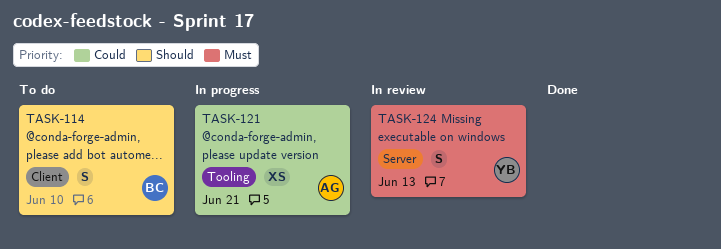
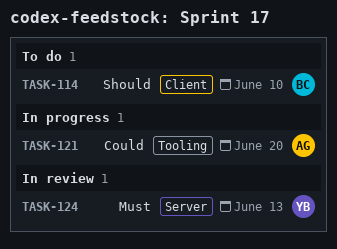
TASK-121, due: Jun 21 -> Jun 20

